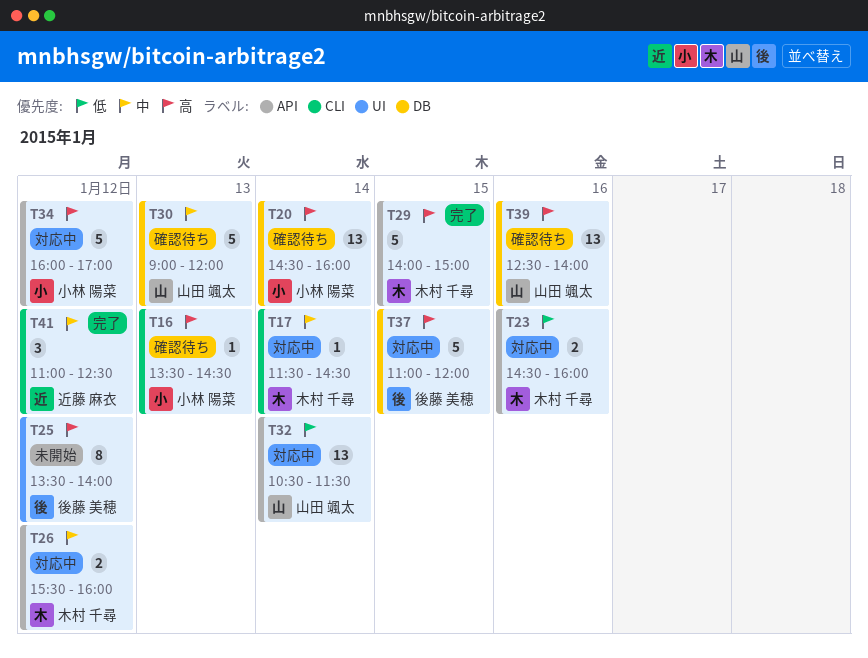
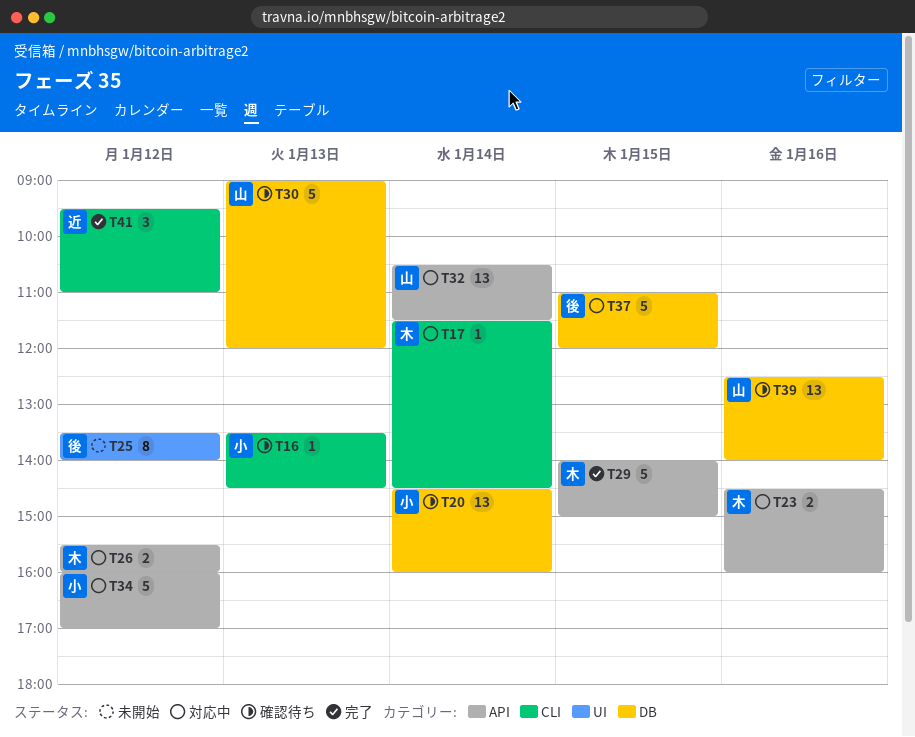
T41, begins: 11:00 -> 09:30
T41, ends: 12:30 -> 11:00

